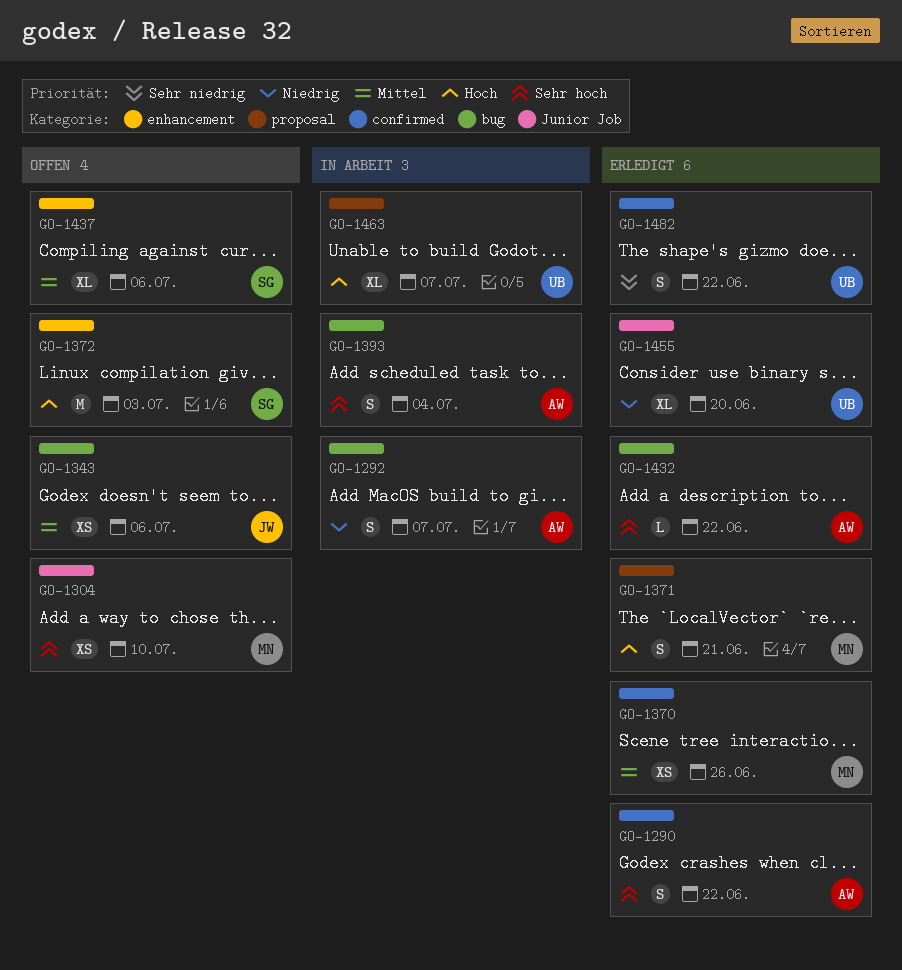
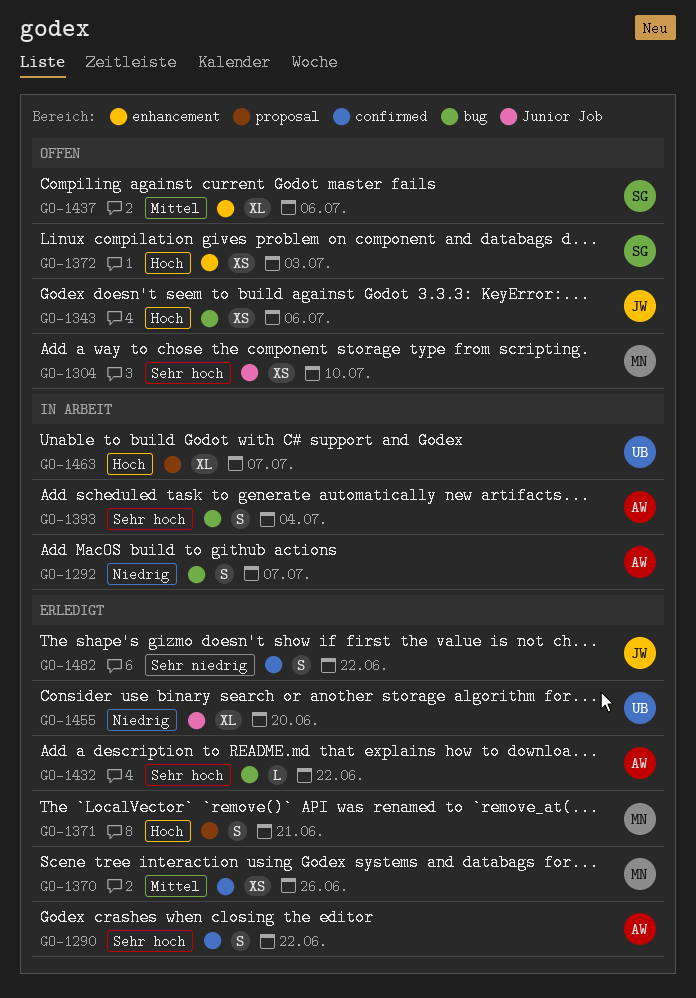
GO-1343, priority: Mittel -> Hoch
GO-1372, estimate: M -> XS
GO-1482, owner: UB -> JW

